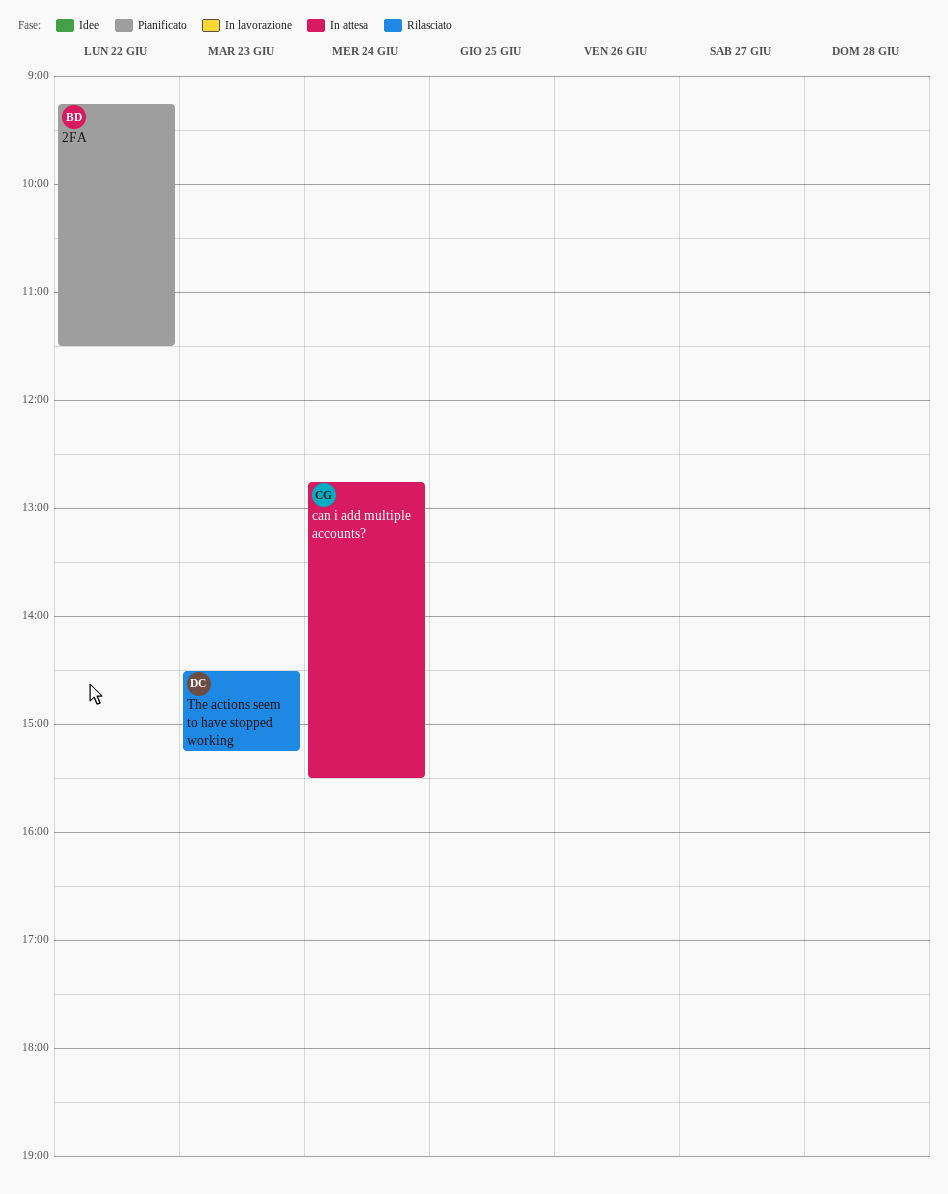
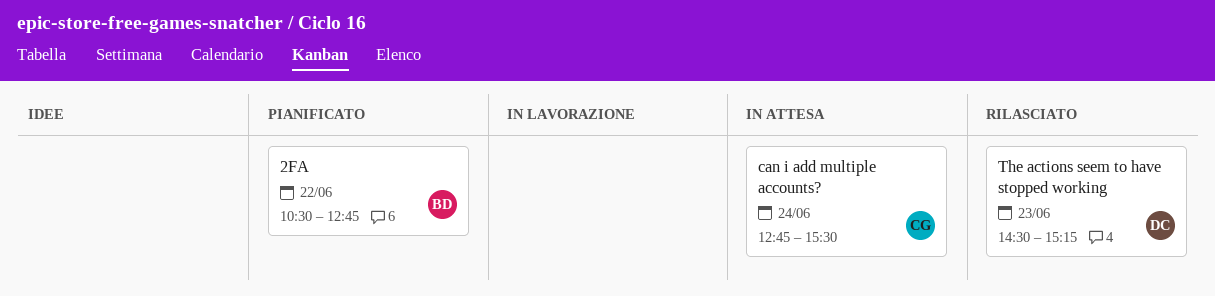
2FA, begins: 09:15 -> 10:30
2FA, ends: 11:30 -> 12:45

